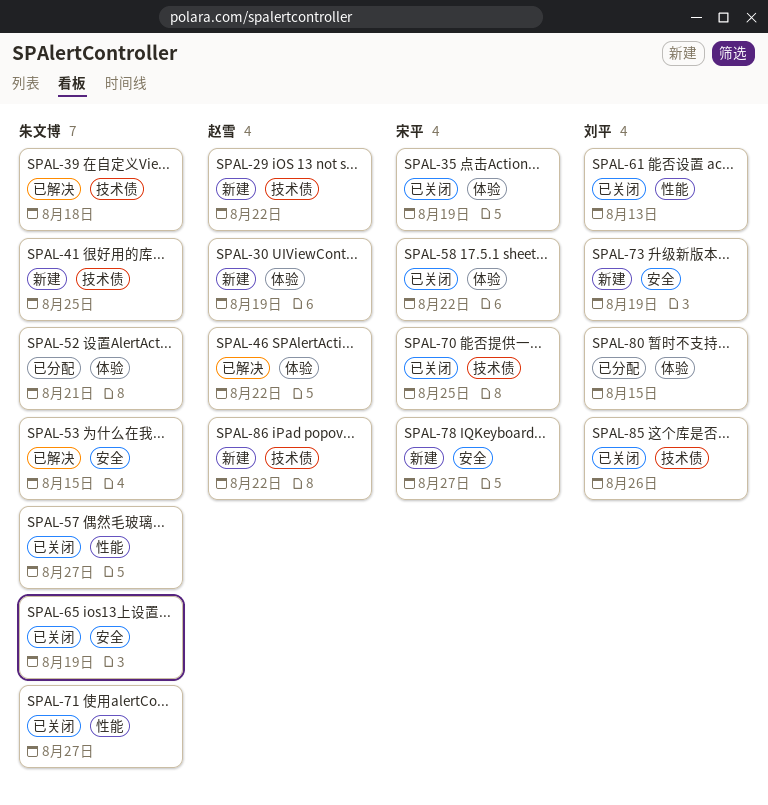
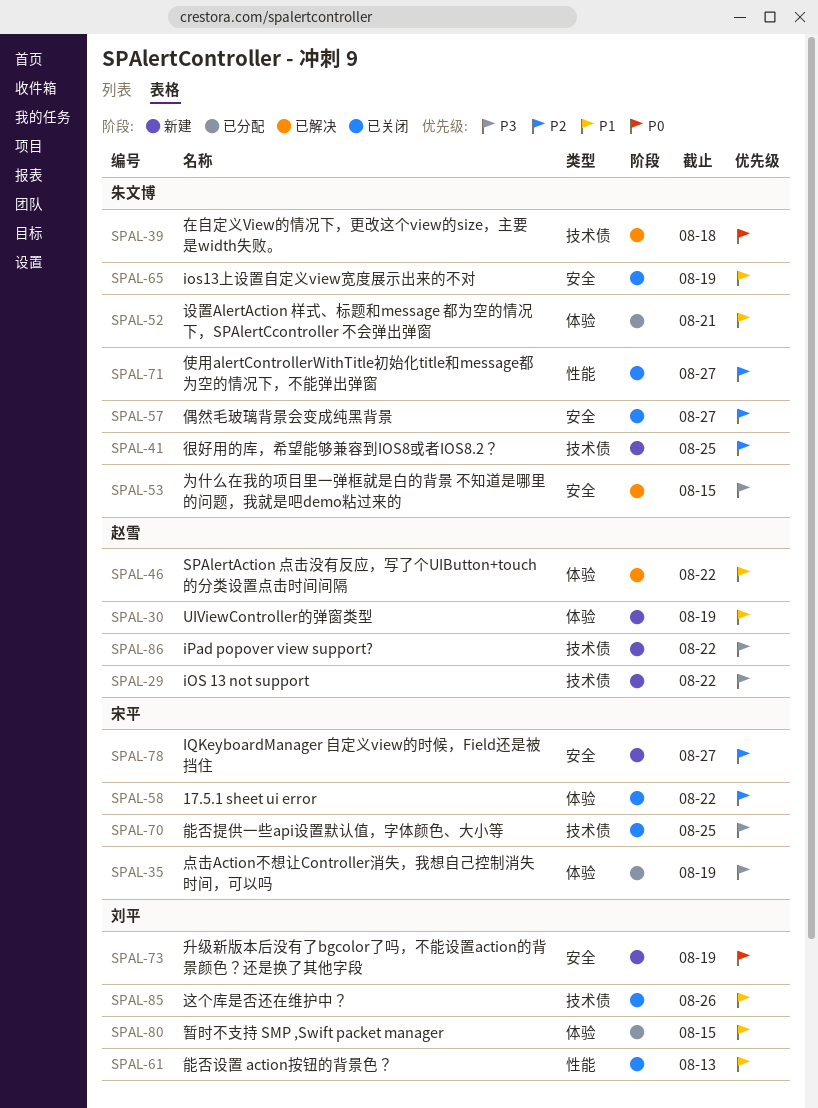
SPAL-35, status: 已关闭 -> 已分配
SPAL-57, label: 性能 -> 安全

